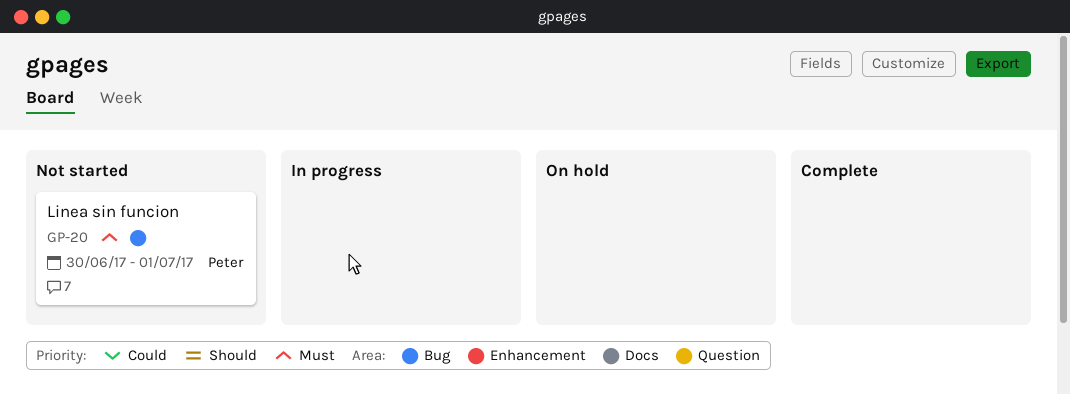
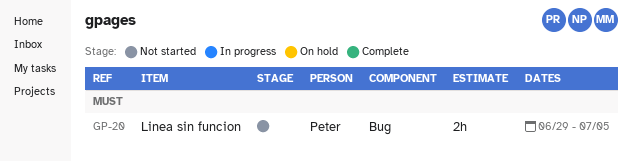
GP-20, start: Jun 30 -> Jun 29
GP-20, due: Jul 1 -> Jul 5

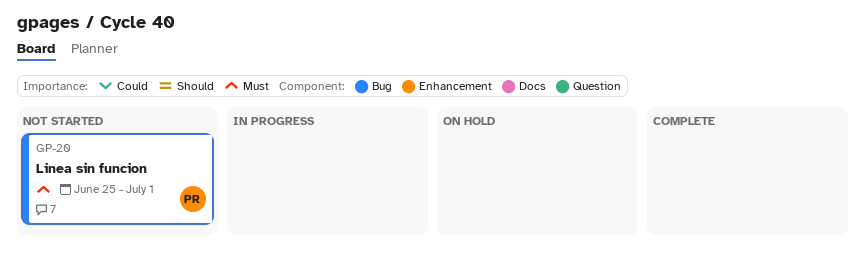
GP-20, start: Jun 29 -> Jun 25
GP-20, due: Jul 5 -> Jul 1

